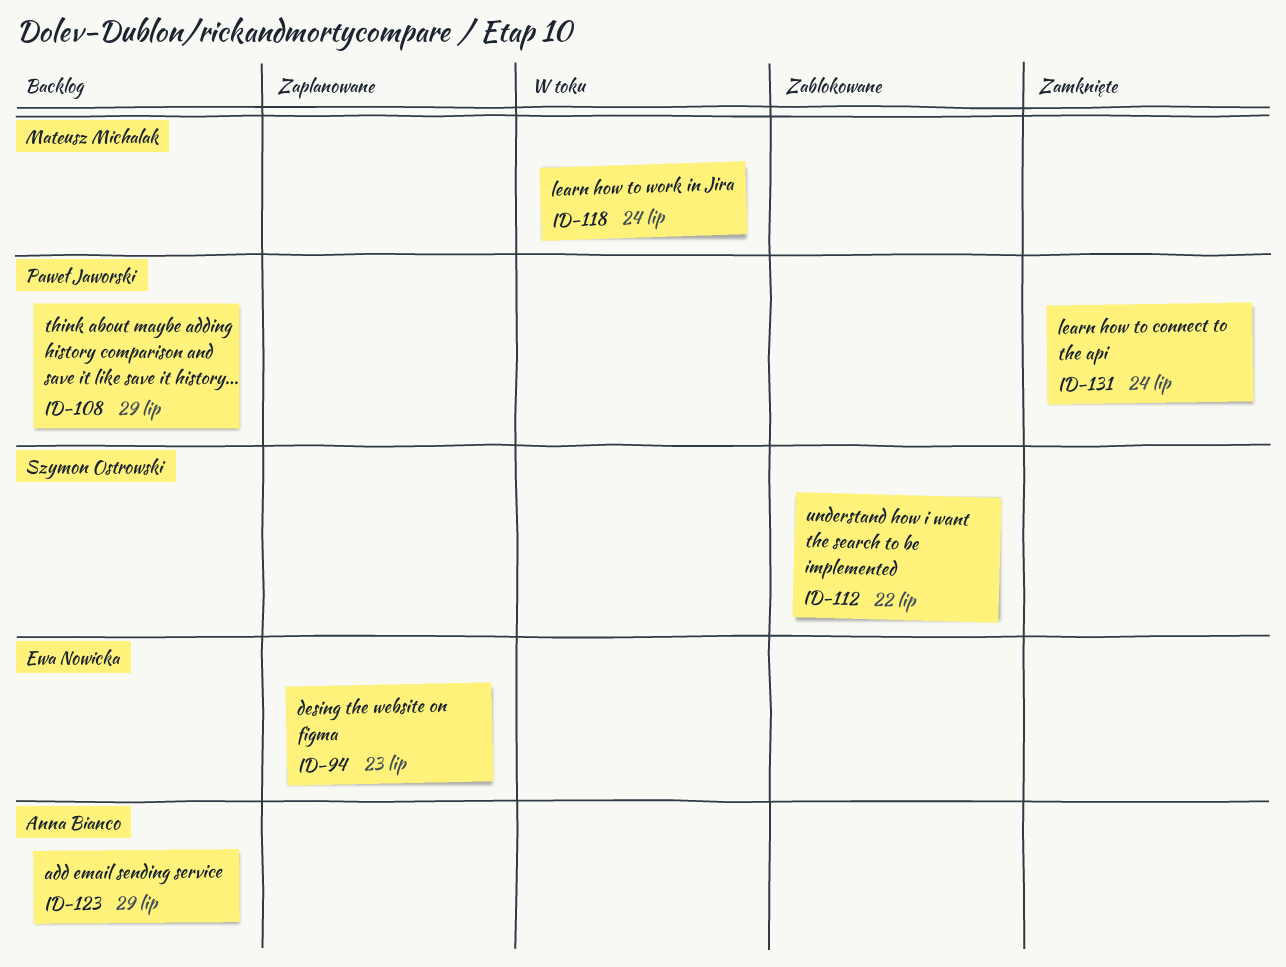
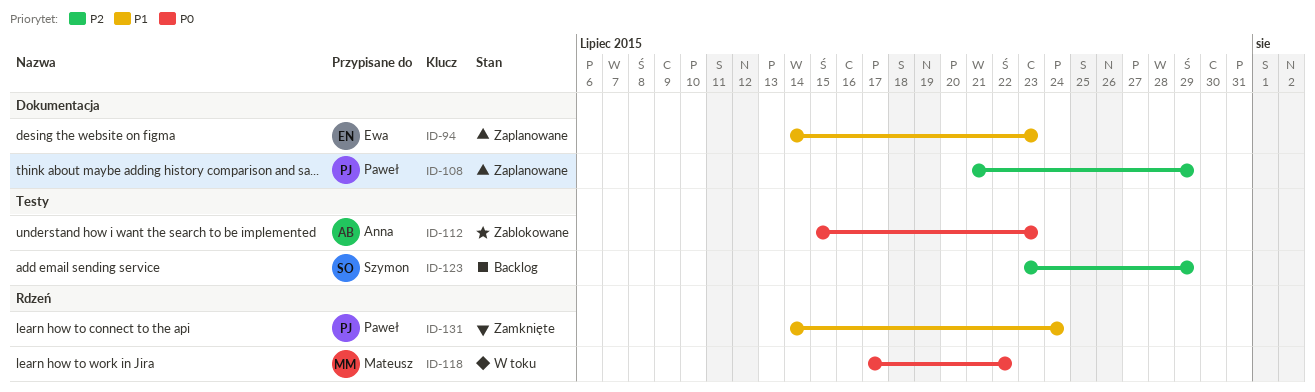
ID-108, status: Backlog -> Zaplanowane
ID-112, owner: Szymon Ostrowski -> Anna Bianco
ID-112, due: Jul 22 -> Jul 23
ID-118, due: Jul 24 -> Jul 22
ID-123, owner: Anna Bianco -> Szymon Ostrowski

